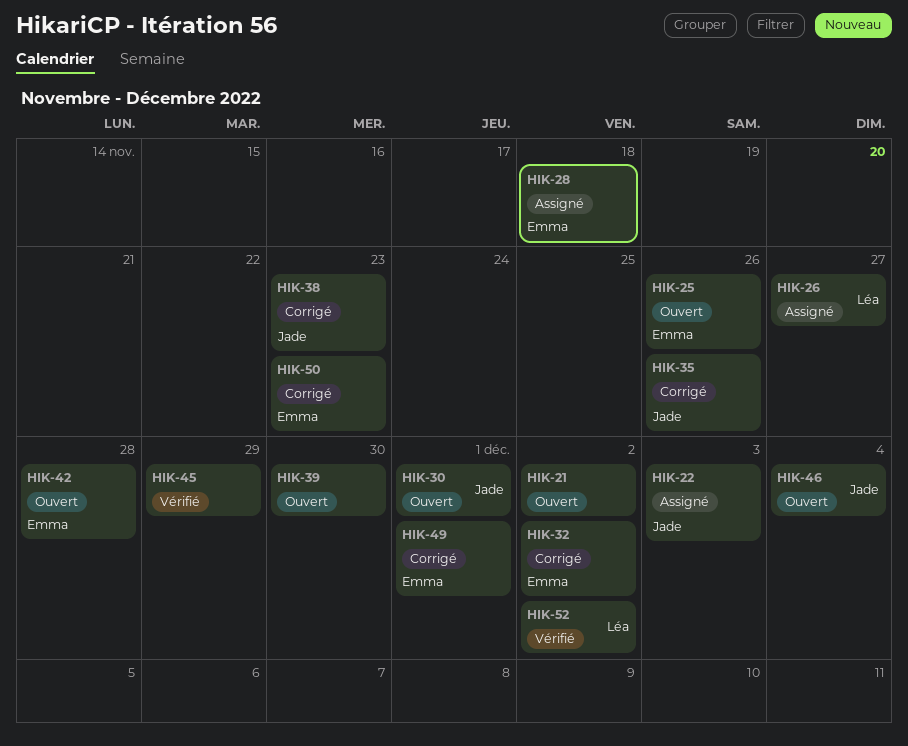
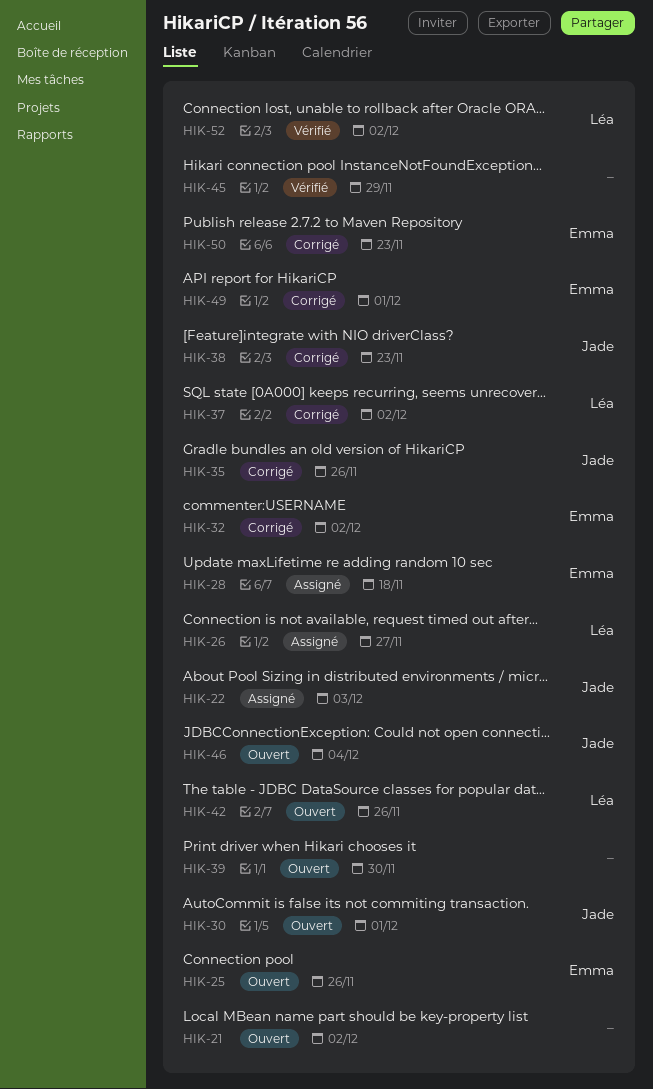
HIK-37: none -> present
HIK-42, owner: Emma -> Léa
HIK-42, due: Nov 28 -> Nov 26

